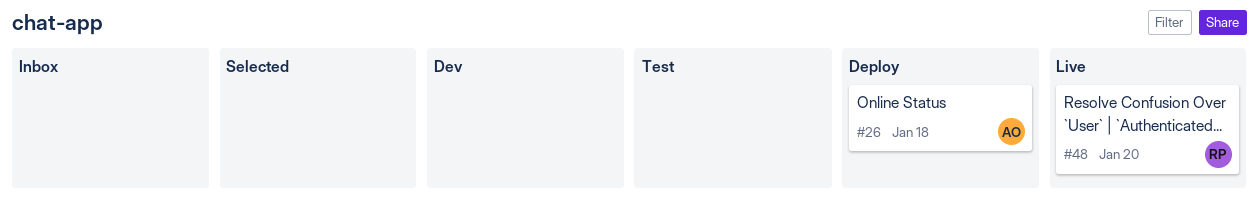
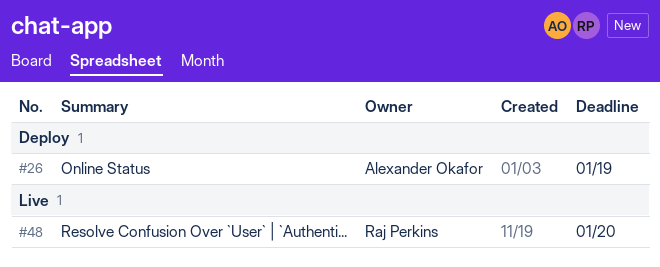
#26, due: Jan 18 -> Jan 19

